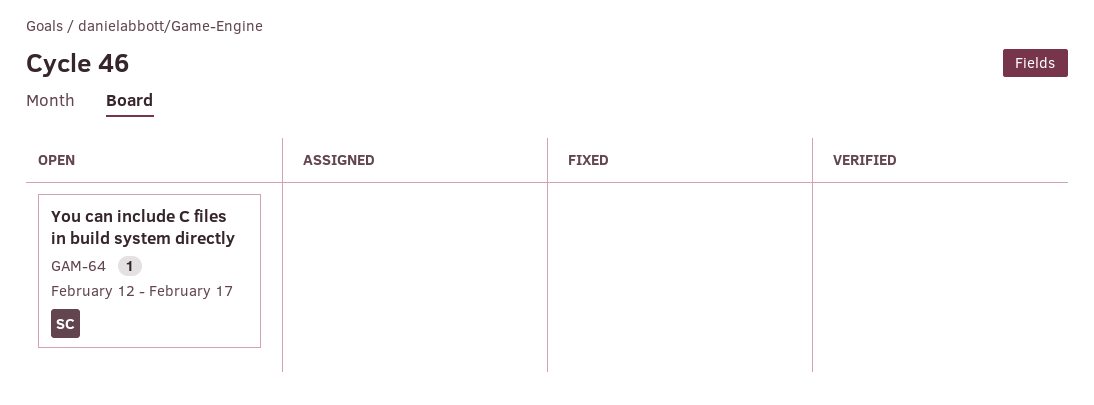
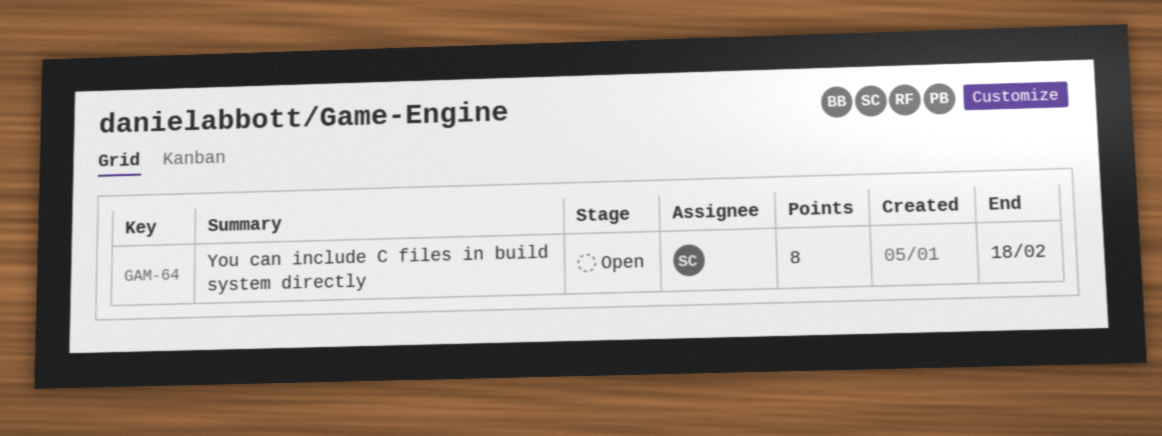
GAM-64, estimate: 1 -> 8
GAM-64, due: Feb 17 -> Feb 18

